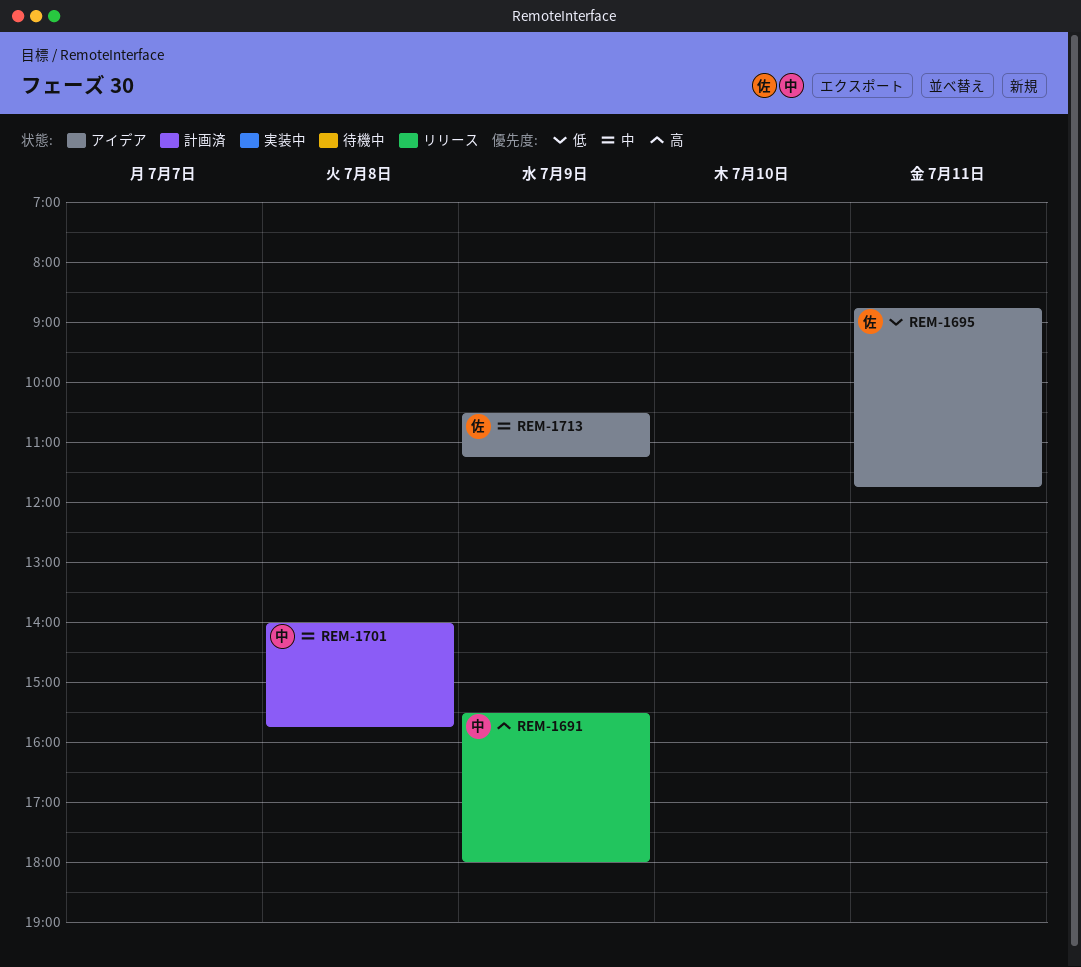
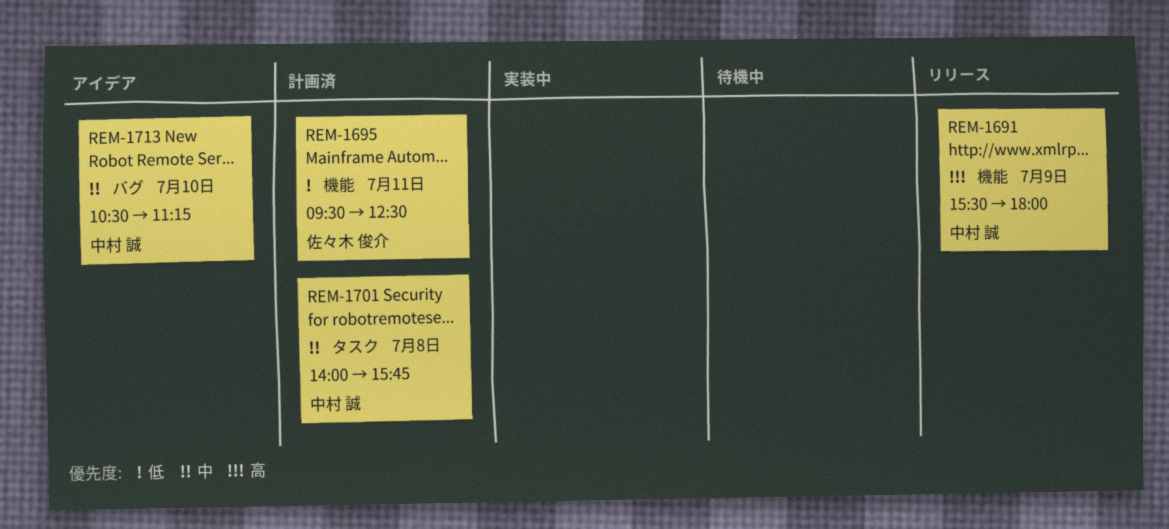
REM-1695, status: アイデア -> 計画済
REM-1695, begins: 08:45 -> 09:30
REM-1695, ends: 11:45 -> 12:30
REM-1713, owner: 佐々木 俊介 -> 中村 誠
REM-1713, day: Jul 9 -> Jul 10

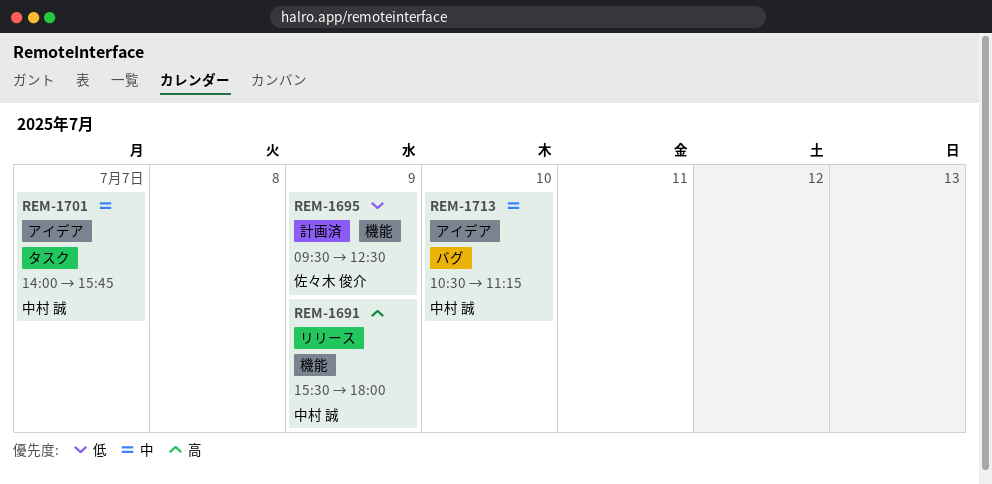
REM-1695, day: Jul 11 -> Jul 9
REM-1701, status: 計画済 -> アイデア
REM-1701, day: Jul 8 -> Jul 7

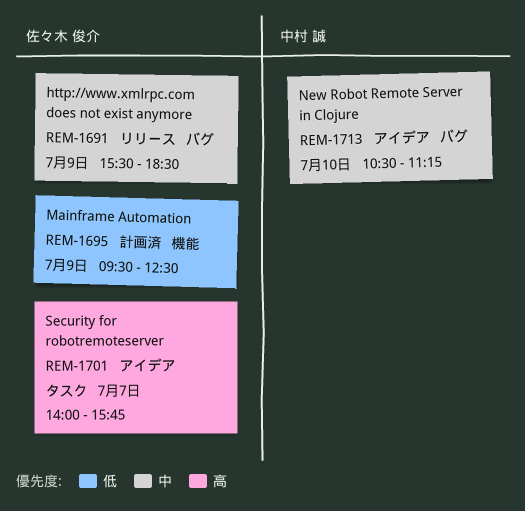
REM-1691, owner: 中村 誠 -> 佐々木 俊介
REM-1691, priority: 高 -> 中
REM-1691, label: 機能 -> バグ
REM-1691, ends: 18:00 -> 18:30
REM-1701, owner: 中村 誠 -> 佐々木 俊介
REM-1701, priority: 中 -> 高

